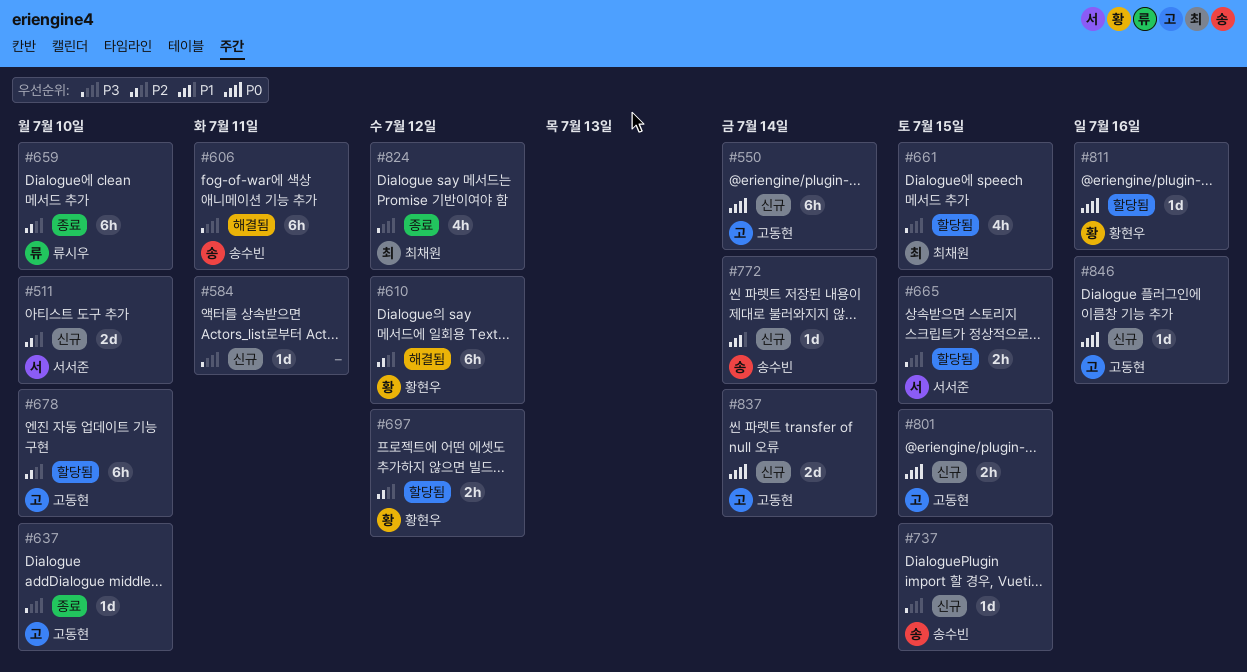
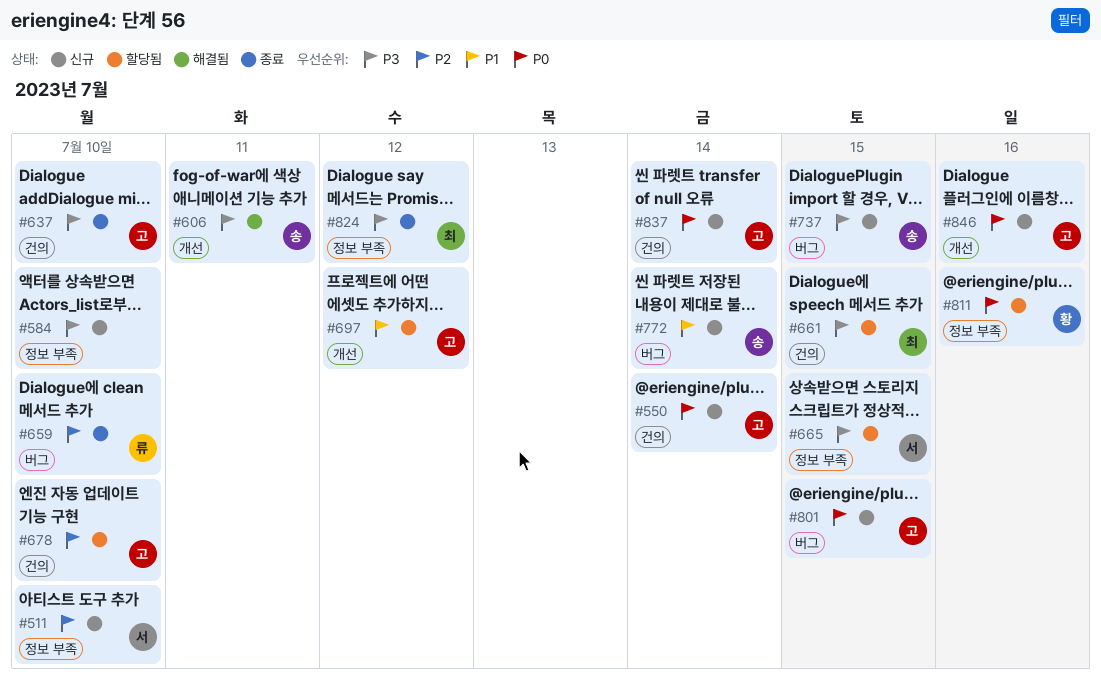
#584, due: Jul 11 -> Jul 10
#610: present -> none
#697, owner: 황현우 -> 고동현
#697, priority: P2 -> P1

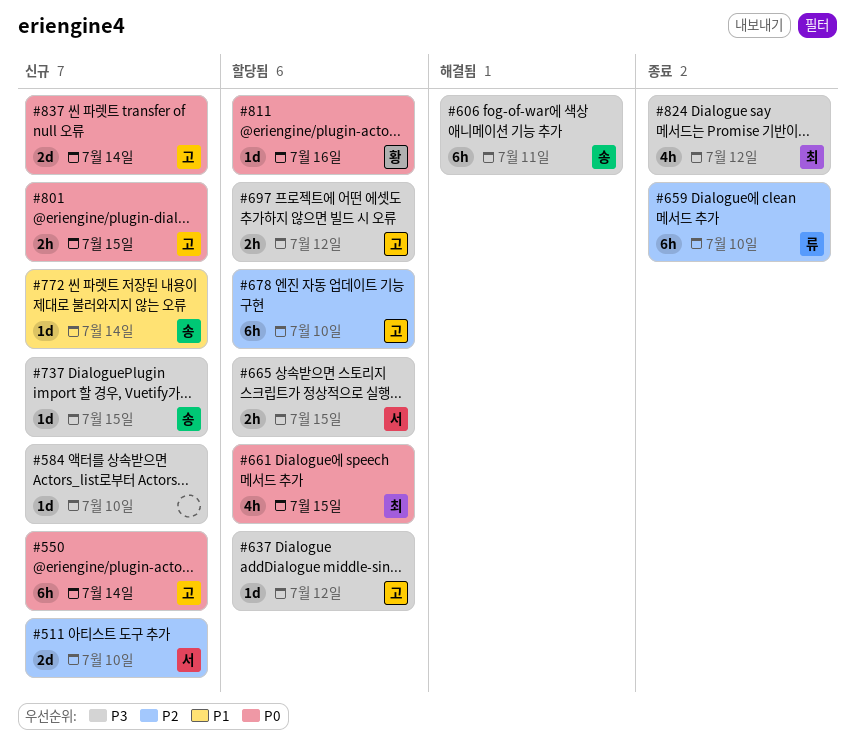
#637, status: 종료 -> 할당됨
#637, due: Jul 10 -> Jul 12
#661, priority: P3 -> P0
#697, priority: P1 -> P3
#846: present -> none

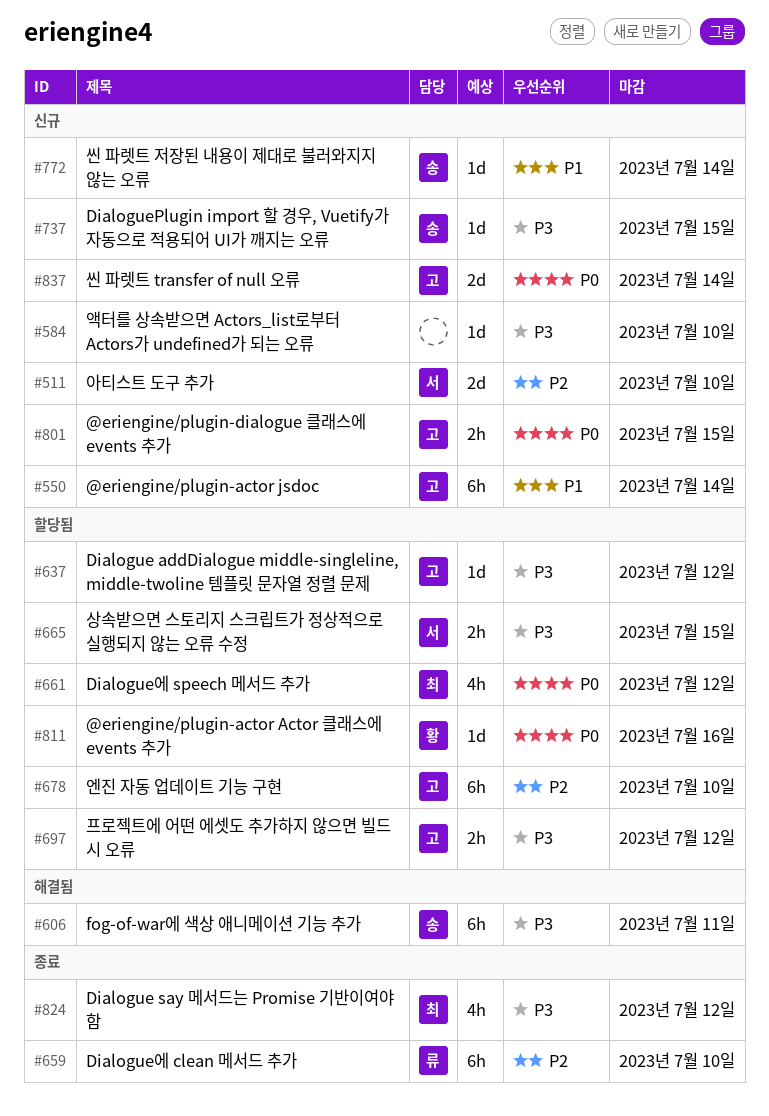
#550, priority: P0 -> P1
#661, due: Jul 15 -> Jul 12

